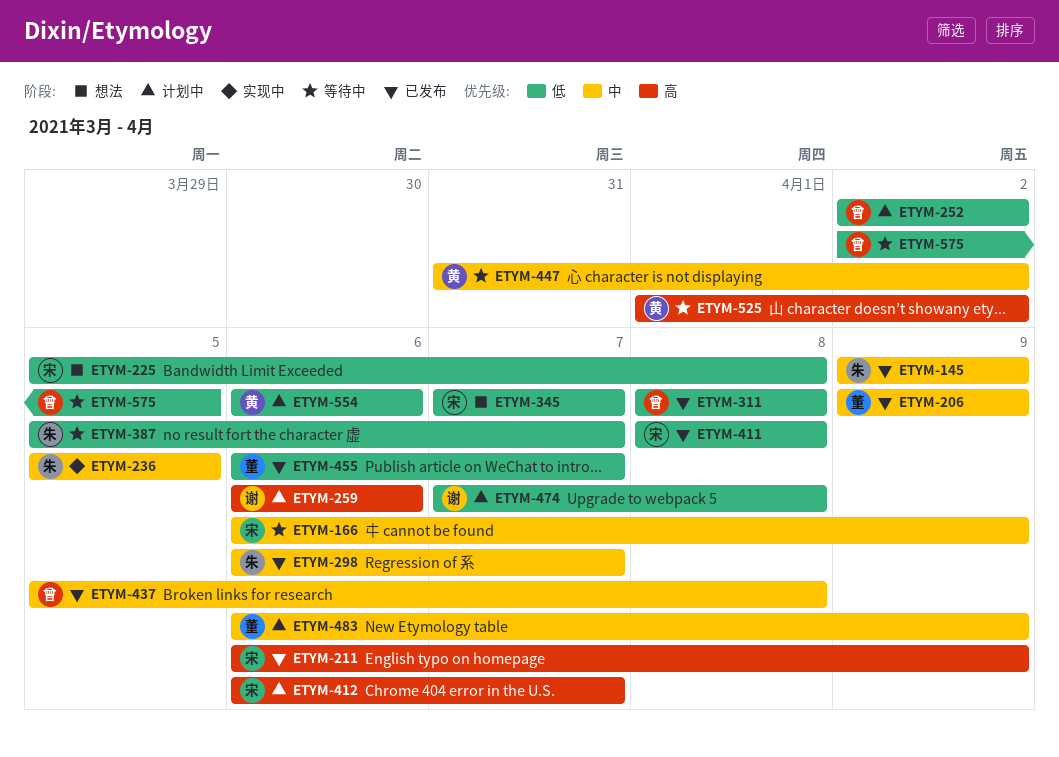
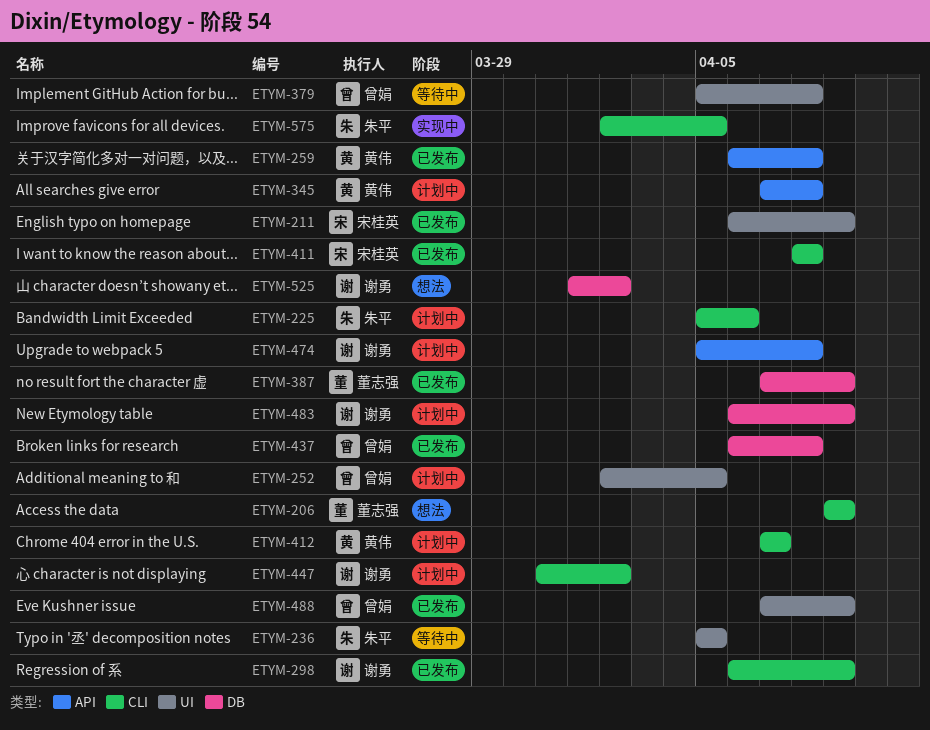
ETYM-145: present -> none
ETYM-166: present -> none
ETYM-206, status: 已发布 -> 想法
ETYM-225, status: 想法 -> 计划中
ETYM-225, owner: 宋桂英 -> 朱平
ETYM-225, due: Apr 8 -> Apr 6
ETYM-236, status: 实现中 -> 等待中
ETYM-252, due: Apr 2 -> Apr 5
ETYM-259, status: 计划中 -> 已发布
ETYM-259, owner: 谢勇 -> 黄伟
ETYM-259, due: Apr 6 -> Apr 8
ETYM-298, owner: 朱平 -> 谢勇
ETYM-298, due: Apr 7 -> Apr 9
ETYM-311: present -> none
ETYM-345, status: 想法 -> 计划中
ETYM-345, owner: 宋桂英 -> 黄伟
ETYM-345, due: Apr 7 -> Apr 8
ETYM-379: none -> present
ETYM-387, status: 等待中 -> 已发布
ETYM-387, owner: 朱平 -> 董志强
ETYM-387, start: Apr 5 -> Apr 7
ETYM-387, due: Apr 7 -> Apr 9
ETYM-412, owner: 宋桂英 -> 黄伟
ETYM-412, start: Apr 6 -> Apr 7
ETYM-437, start: Apr 5 -> Apr 6
ETYM-447, status: 等待中 -> 计划中
ETYM-447, owner: 黄伟 -> 谢勇
ETYM-455: present -> none
ETYM-474, start: Apr 7 -> Apr 5
ETYM-483, owner: 董志强 -> 谢勇
ETYM-488: none -> present
ETYM-525, status: 等待中 -> 想法
ETYM-525, owner: 黄伟 -> 谢勇
ETYM-554: present -> none
ETYM-575, status: 等待中 -> 实现中
ETYM-575, owner: 曾娟 -> 朱平

